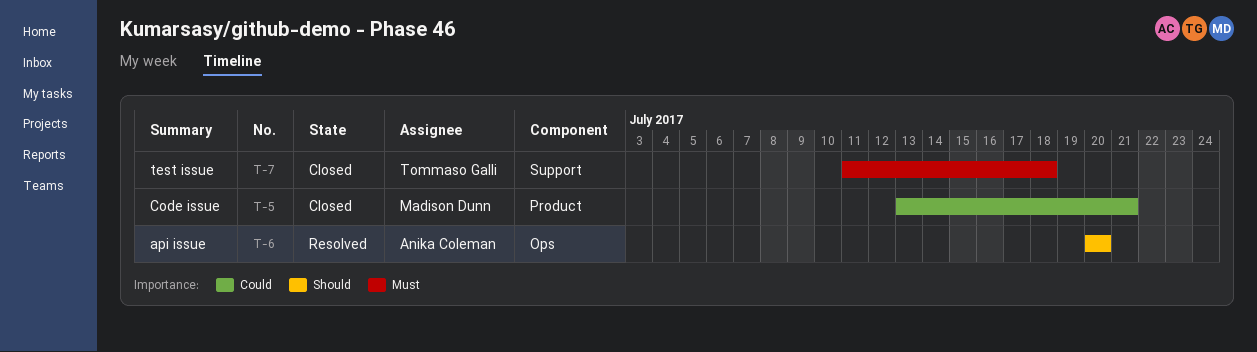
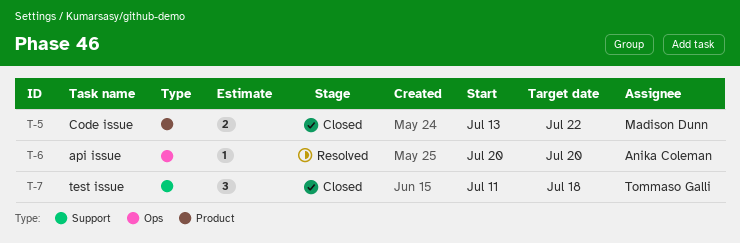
T-5, due: Jul 21 -> Jul 22

